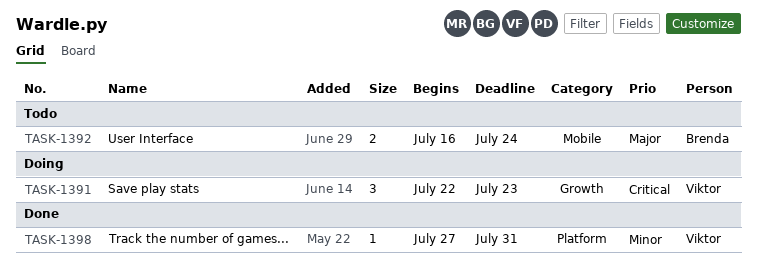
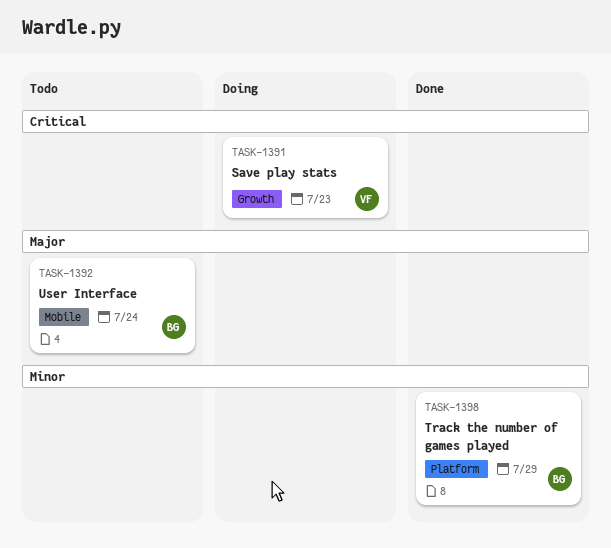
TASK-1398, owner: Viktor -> Brenda
TASK-1398, due: Jul 31 -> Jul 29

